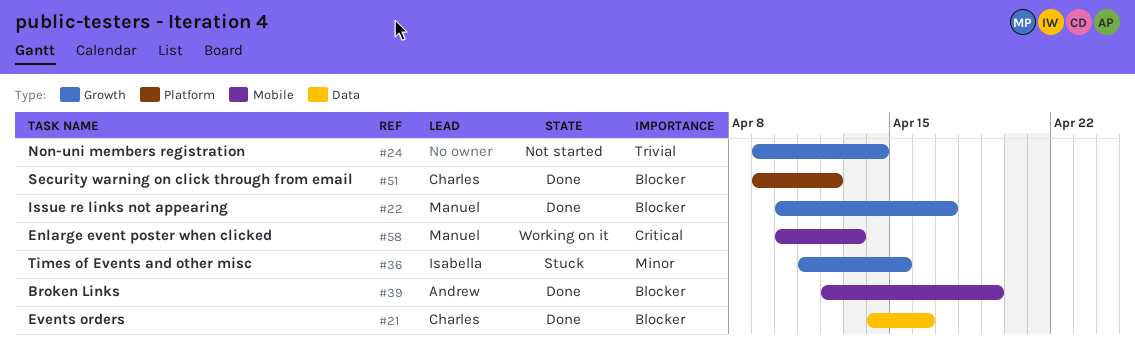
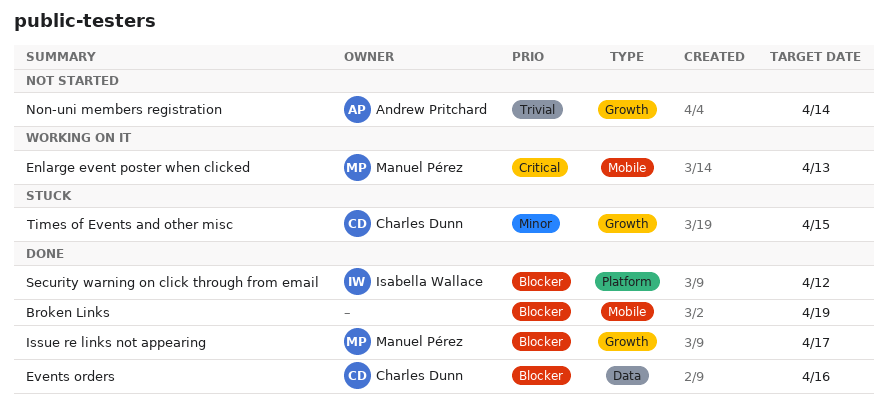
Broken Links, owner: Andrew Pritchard -> none
Non-uni members registration, owner: none -> Andrew Pritchard
Security warning on click through from email, owner: Charles Dunn -> Isabella Wallace
Times of Events and other misc, owner: Isabella Wallace -> Charles Dunn

